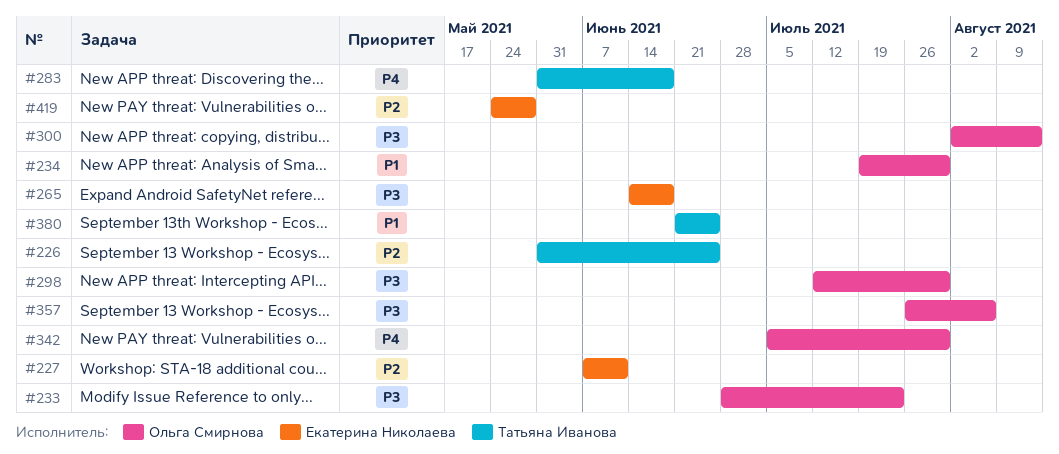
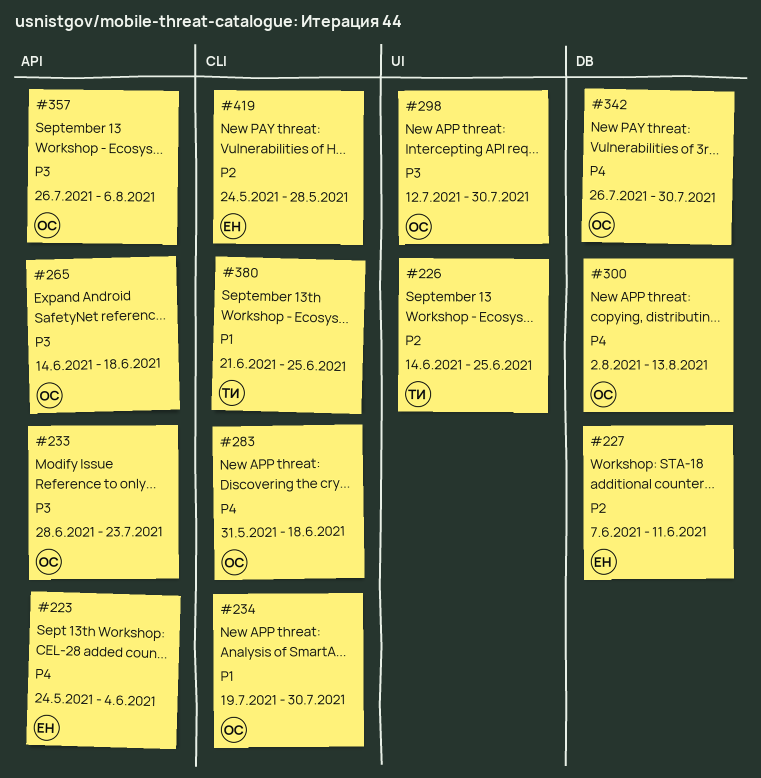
#223: none -> present
#226, start: May 31 -> Jun 14
#265, owner: Екатерина Николаева -> Ольга Смирнова
#283, owner: Татьяна Иванова -> Ольга Смирнова
#300, priority: P3 -> P4
#342, start: Jul 5 -> Jul 26

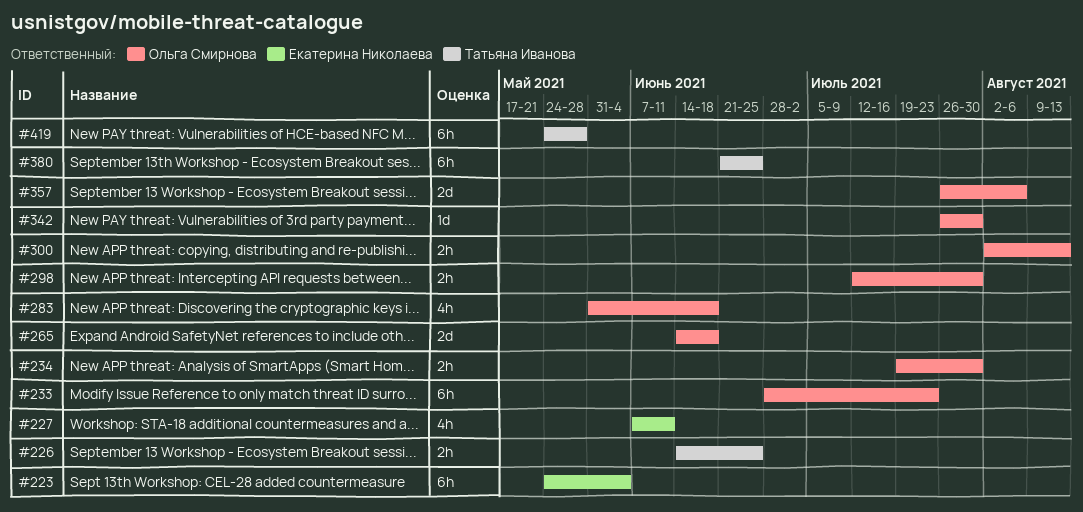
#419, owner: Екатерина Николаева -> Татьяна Иванова

